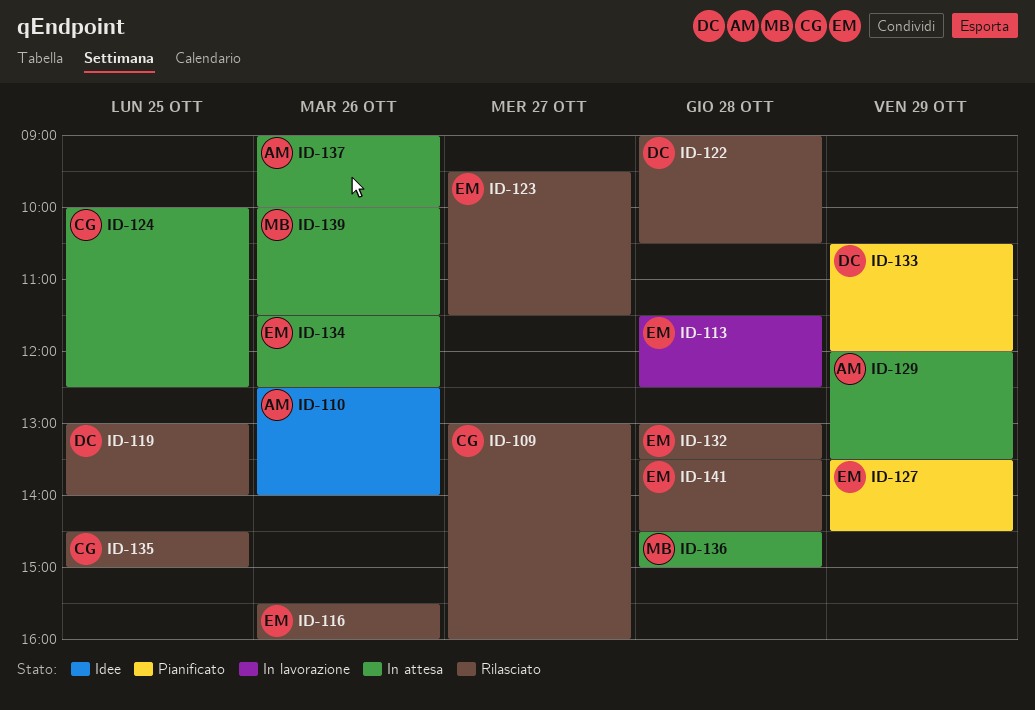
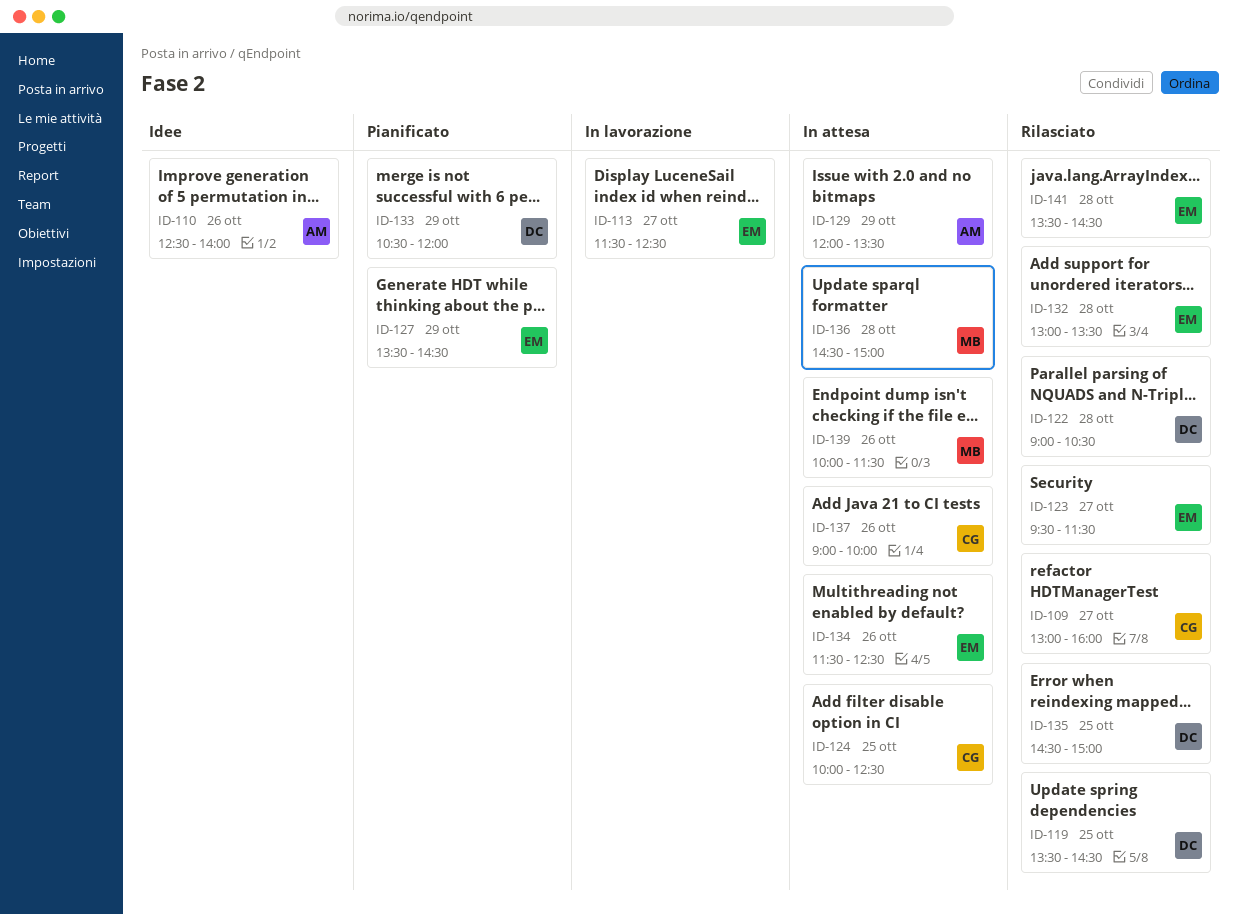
ID-113, day: Oct 28 -> Oct 27
ID-116: present -> none
ID-119, begins: 13:00 -> 13:30
ID-119, ends: 14:00 -> 14:30
ID-135, owner: CG -> DC
ID-137, owner: AM -> CG

